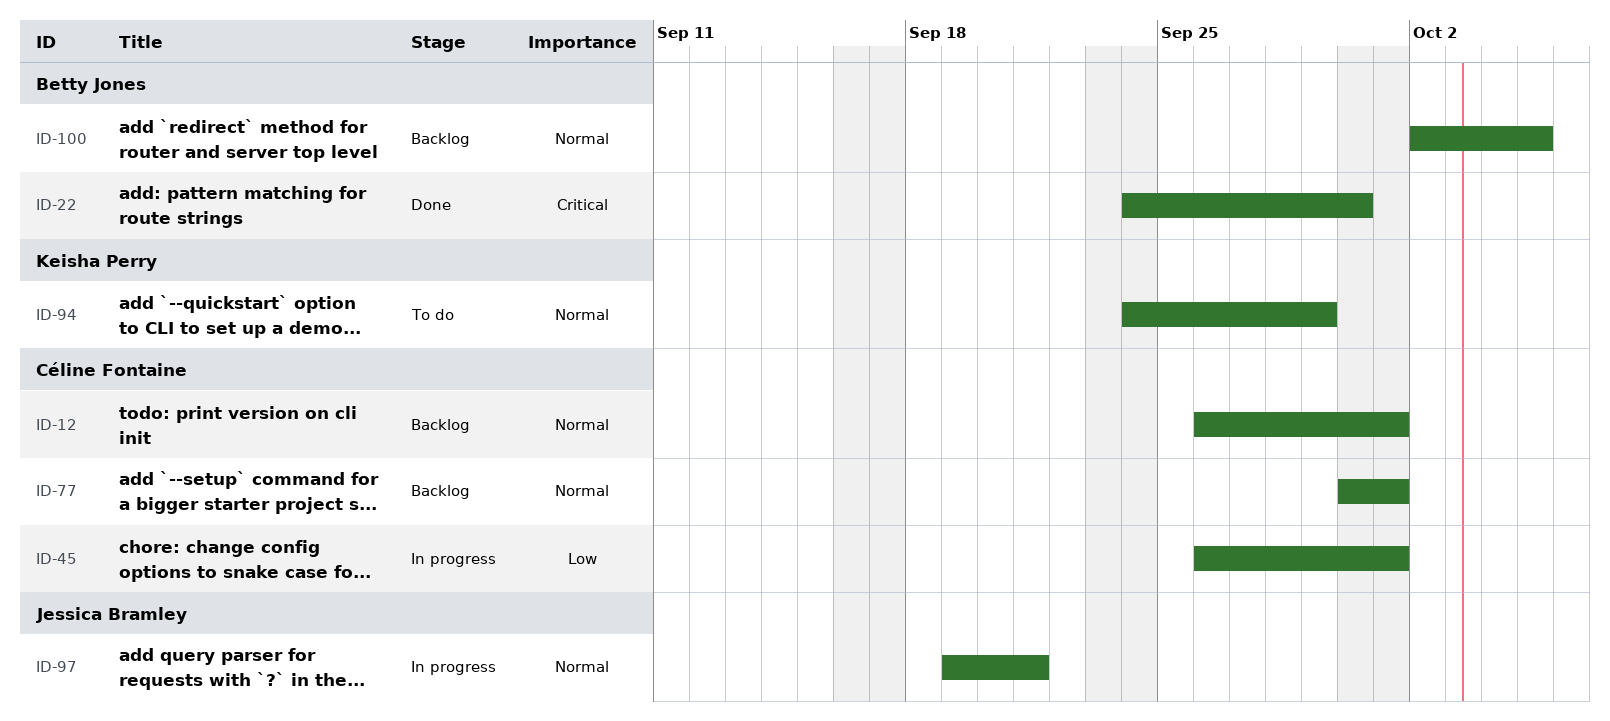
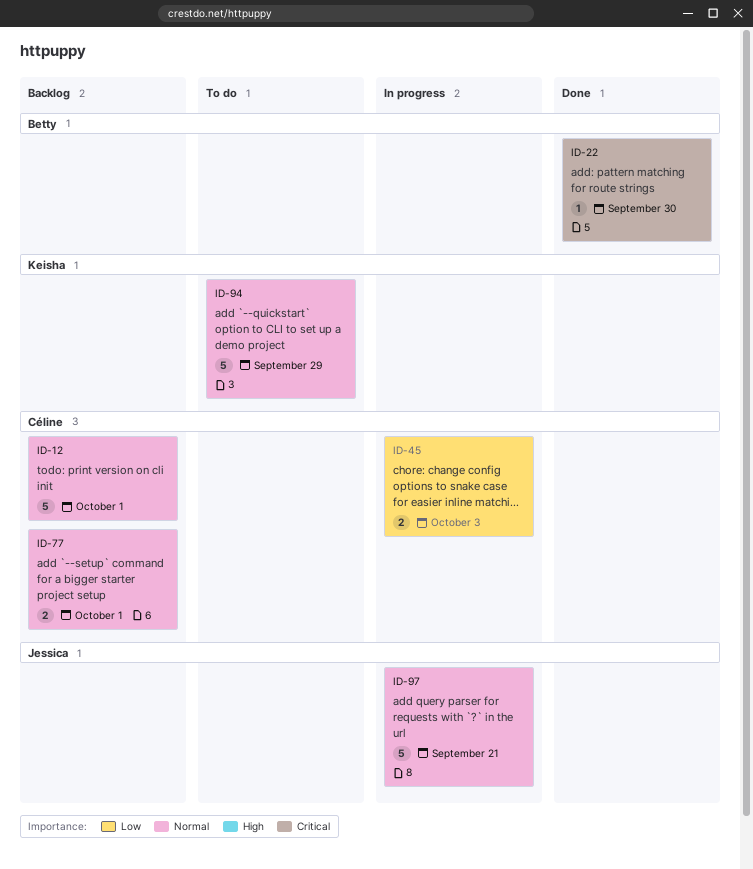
ID-45, due: Oct 1 -> Oct 3
ID-100: present -> none

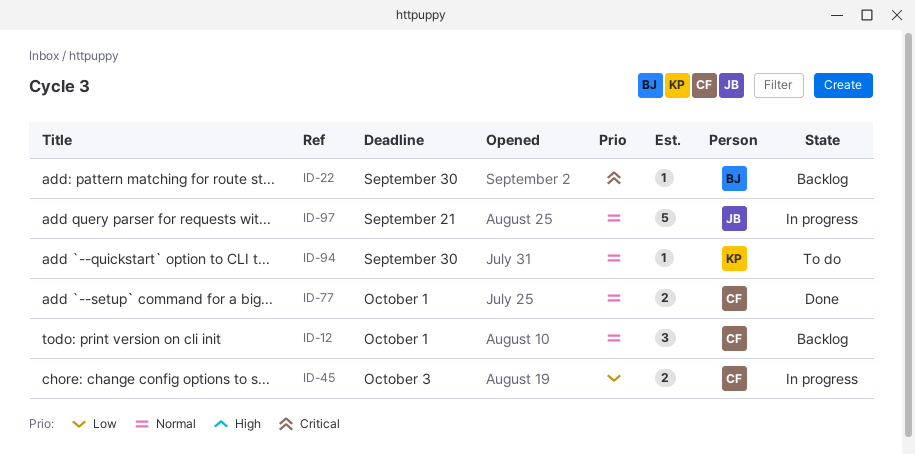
ID-12, estimate: 5 -> 3
ID-22, status: Done -> Backlog
ID-77, status: Backlog -> Done
ID-94, estimate: 5 -> 1
ID-94, due: Sep 29 -> Sep 30

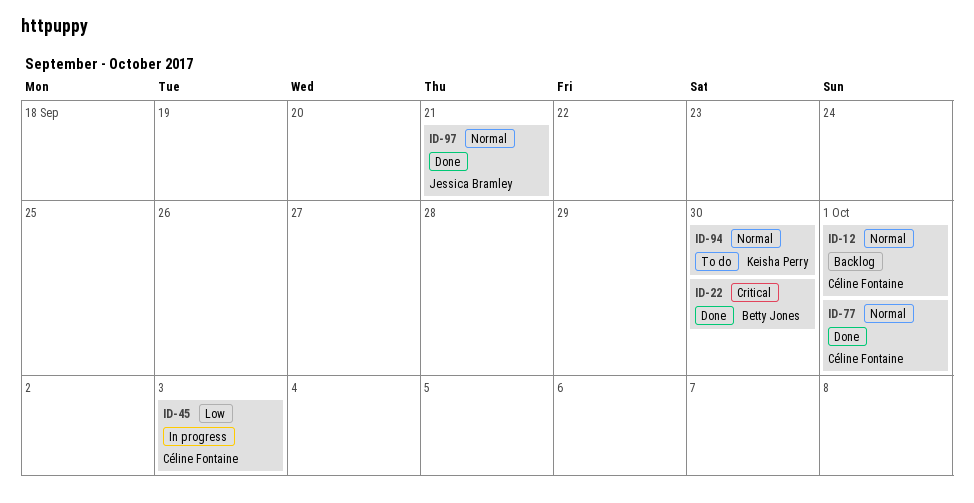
ID-22, status: Backlog -> Done
ID-97, status: In progress -> Done

